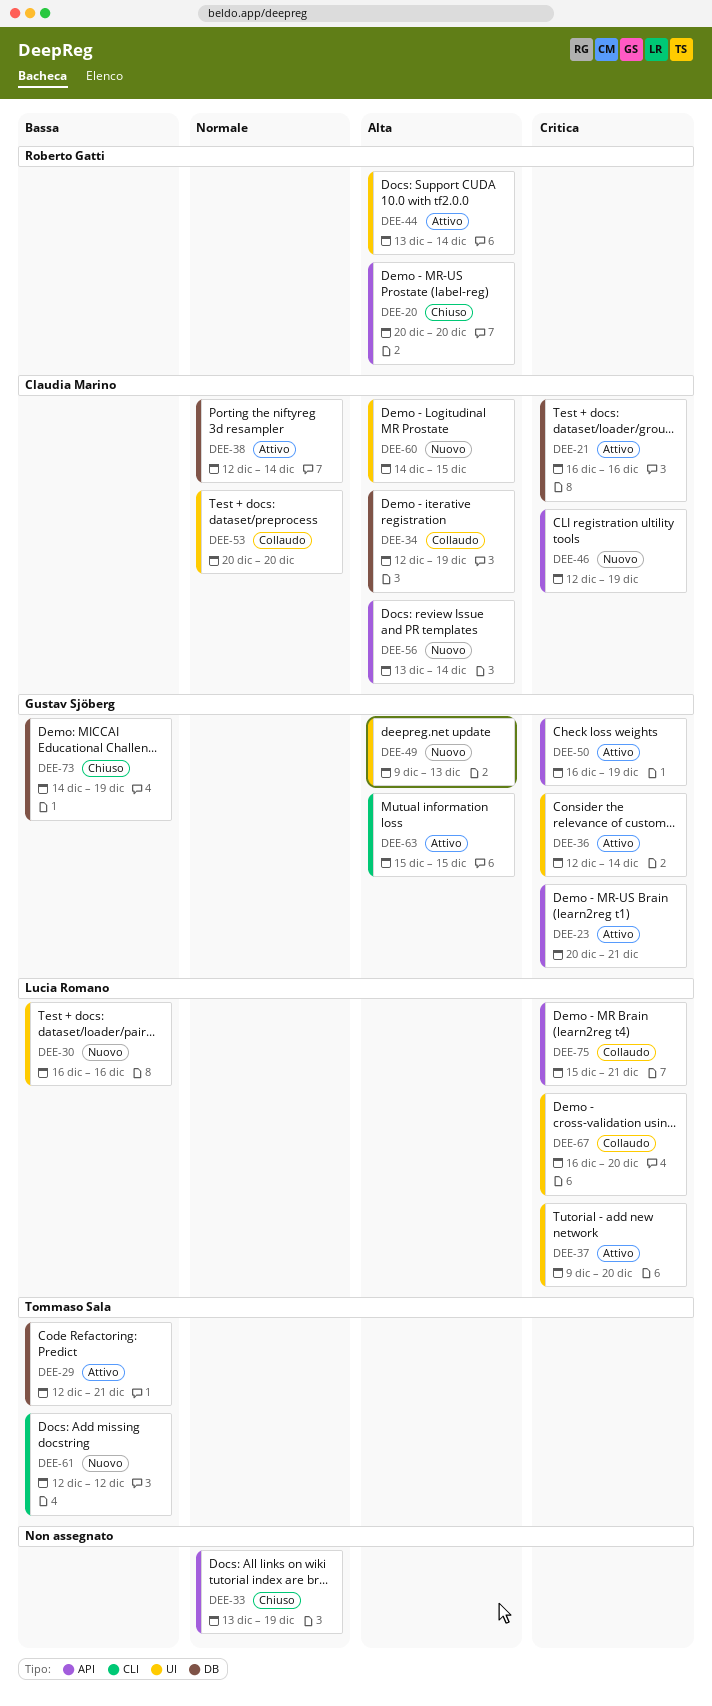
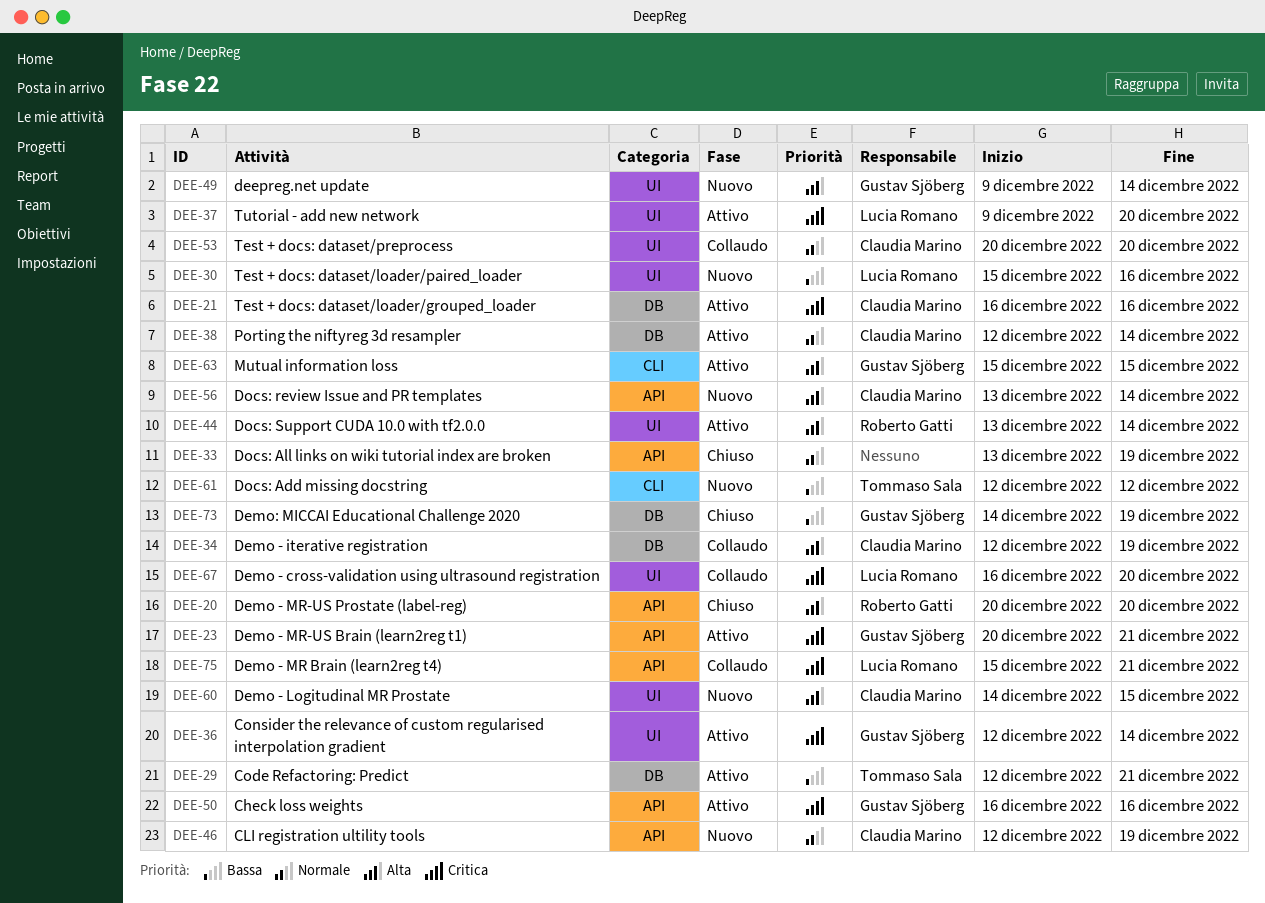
DEE-30, start: Dec 16 -> Dec 15
DEE-46, priority: Critica -> Normale
DEE-49, due: Dec 13 -> Dec 14
DEE-50, due: Dec 19 -> Dec 16

